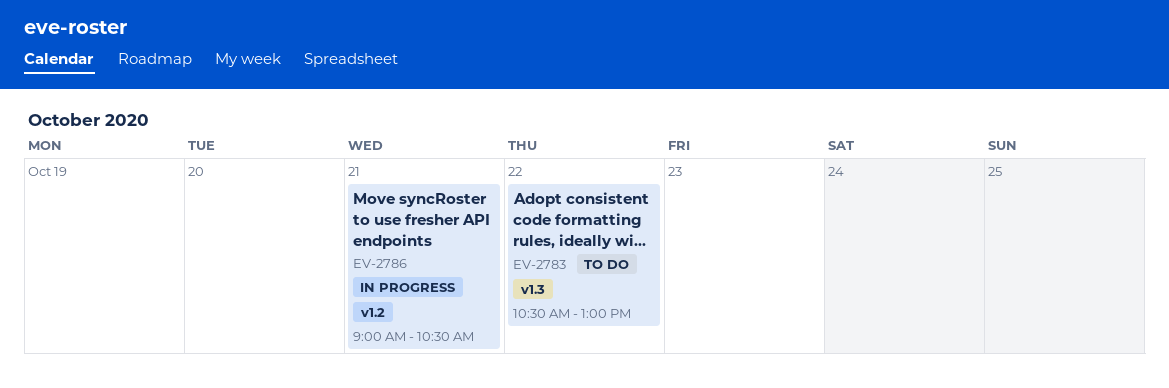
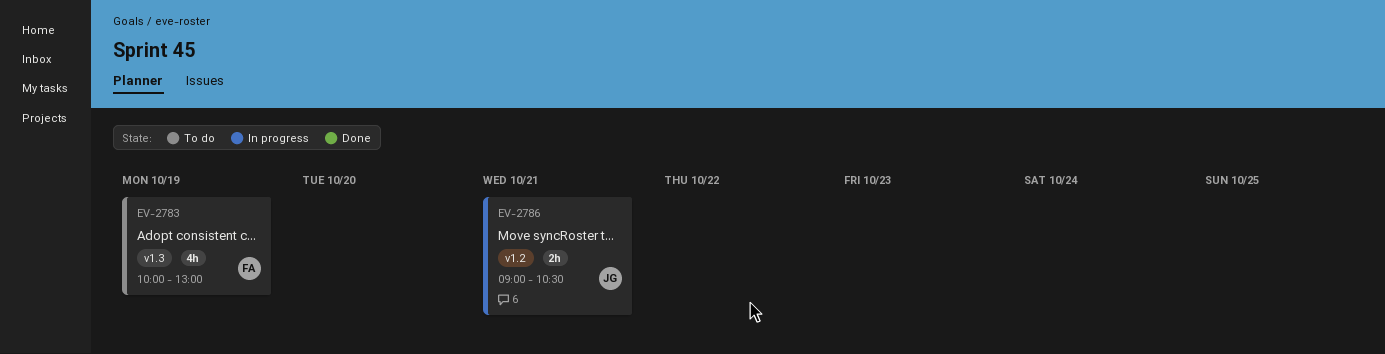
EV-2783, day: Oct 22 -> Oct 19
EV-2783, begins: 10:30 -> 10:00

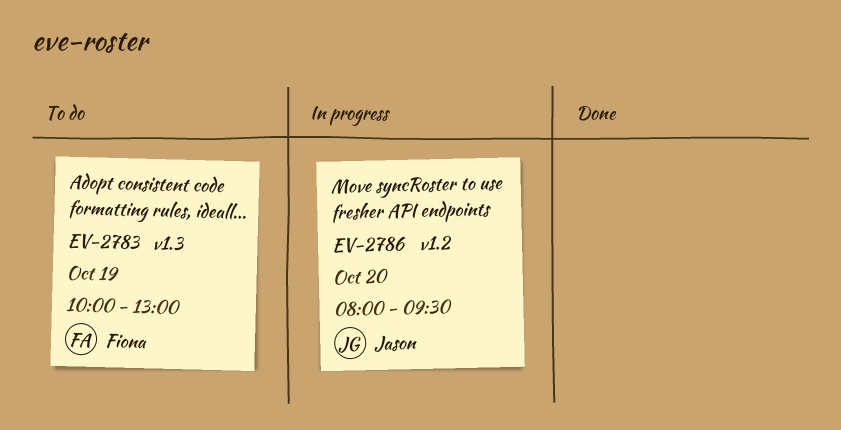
EV-2786, day: Oct 21 -> Oct 20
EV-2786, begins: 09:00 -> 08:00
EV-2786, ends: 10:30 -> 09:30

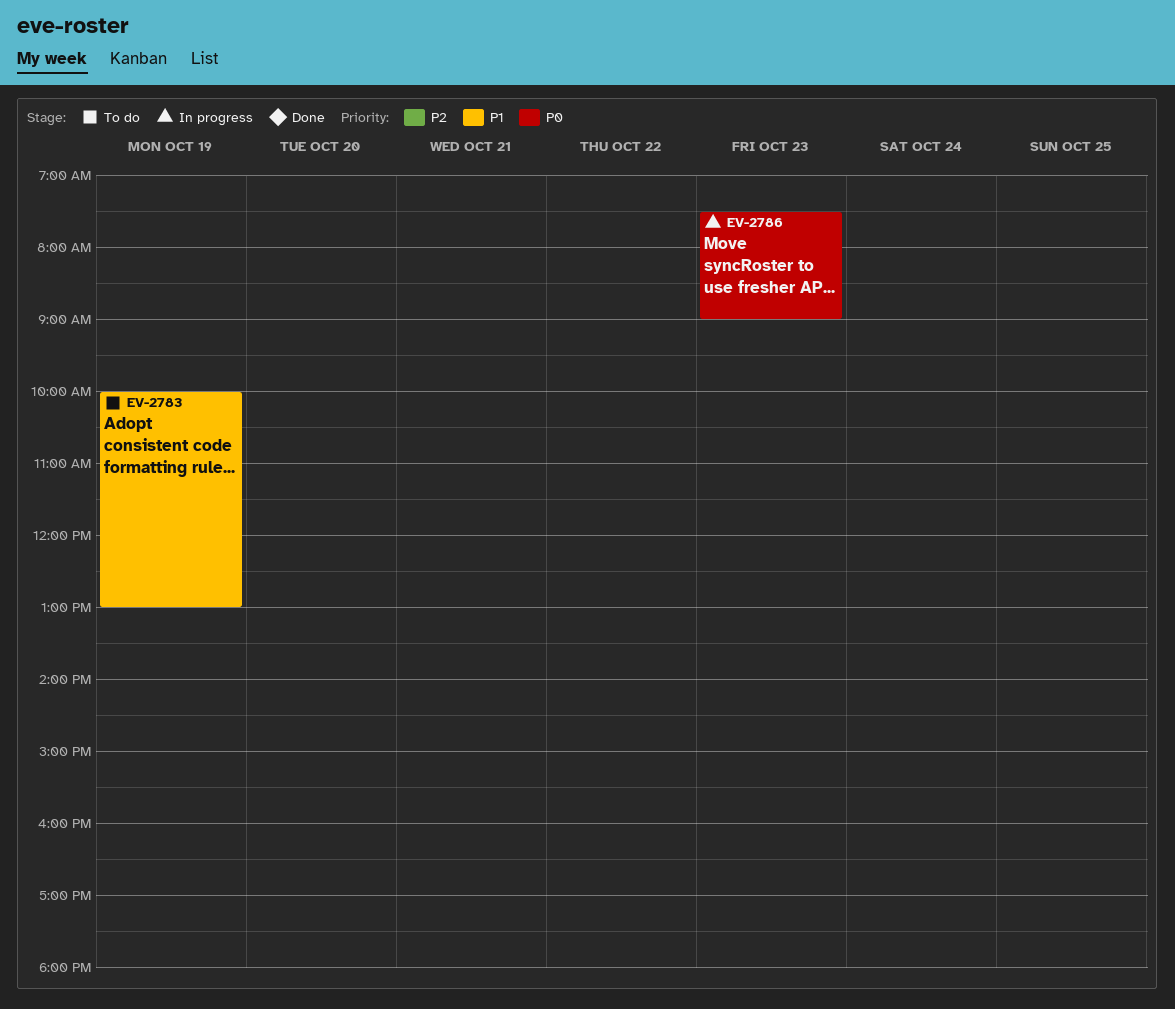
EV-2786, day: Oct 20 -> Oct 23
EV-2786, begins: 08:00 -> 07:30
EV-2786, ends: 09:30 -> 09:00

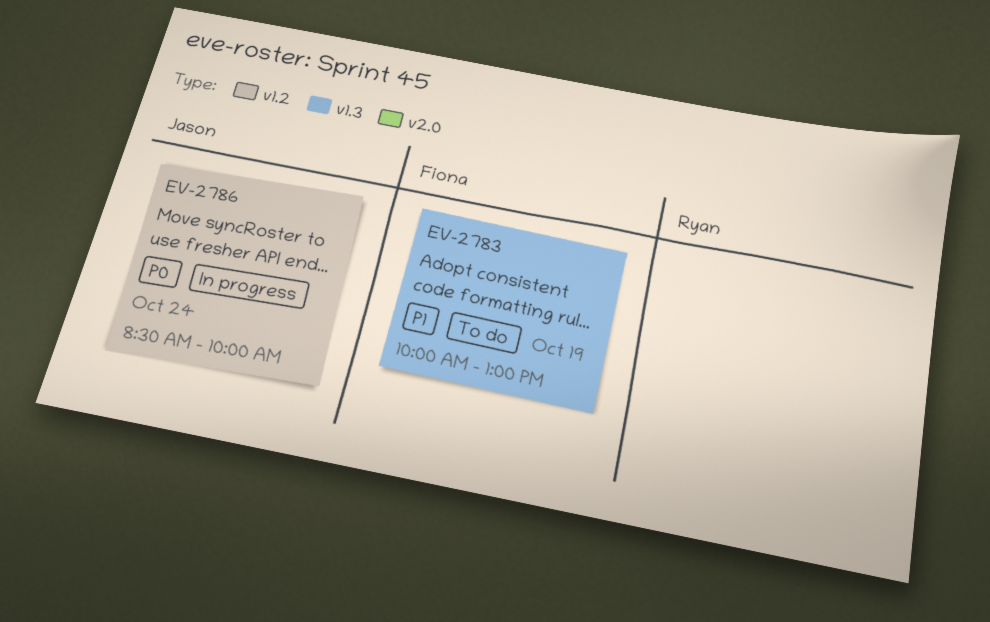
EV-2786, day: Oct 23 -> Oct 24
EV-2786, begins: 07:30 -> 08:30
EV-2786, ends: 09:00 -> 10:00

